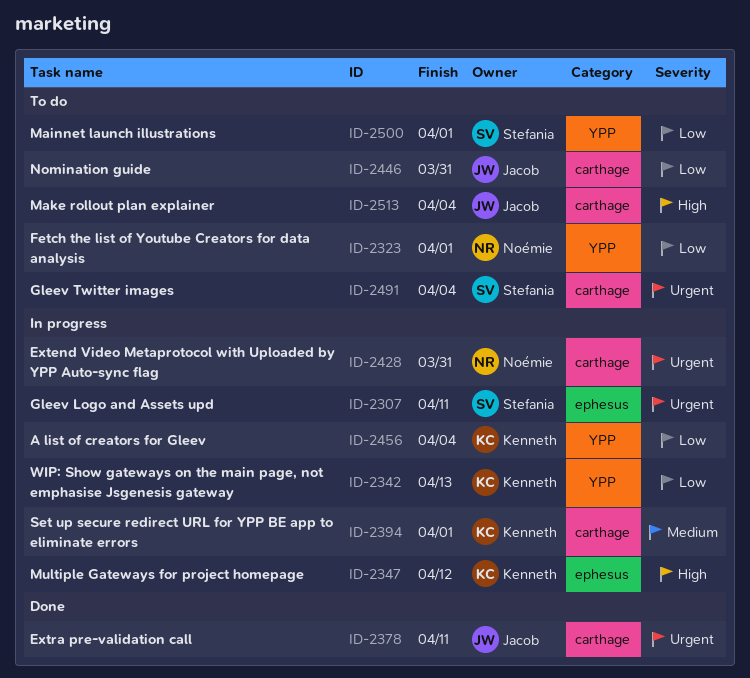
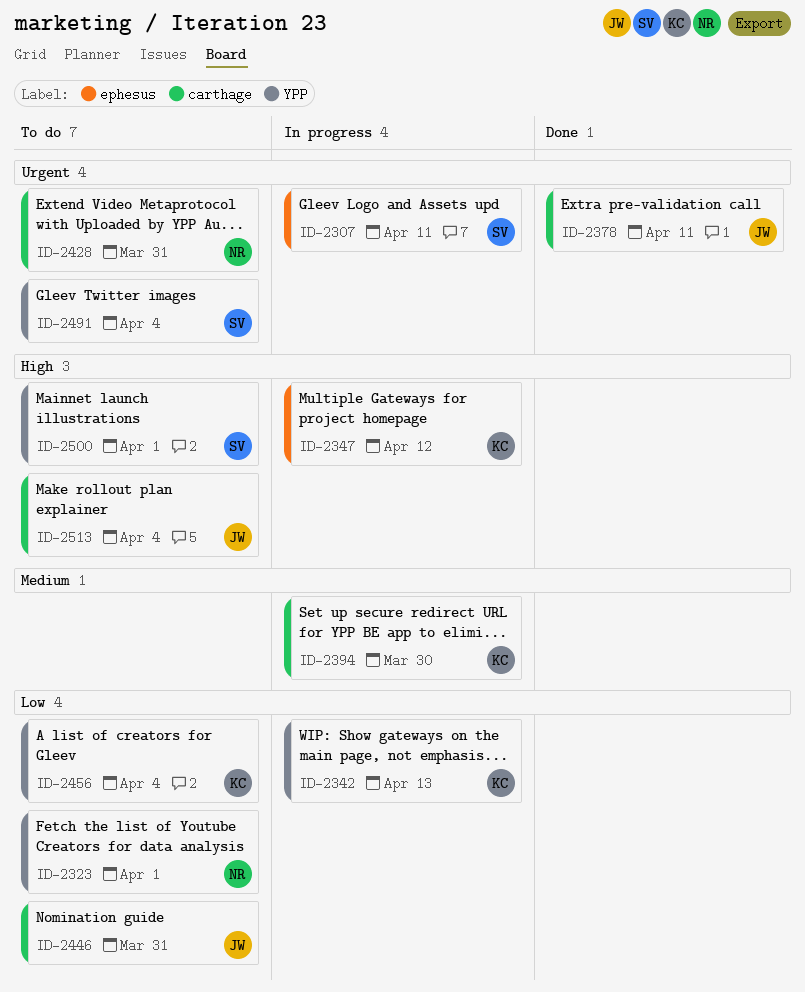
ID-2394, due: Apr 1 -> Mar 30
ID-2428, status: In progress -> To do
ID-2456, status: In progress -> To do
ID-2491, label: carthage -> YPP
ID-2500, priority: Low -> High

